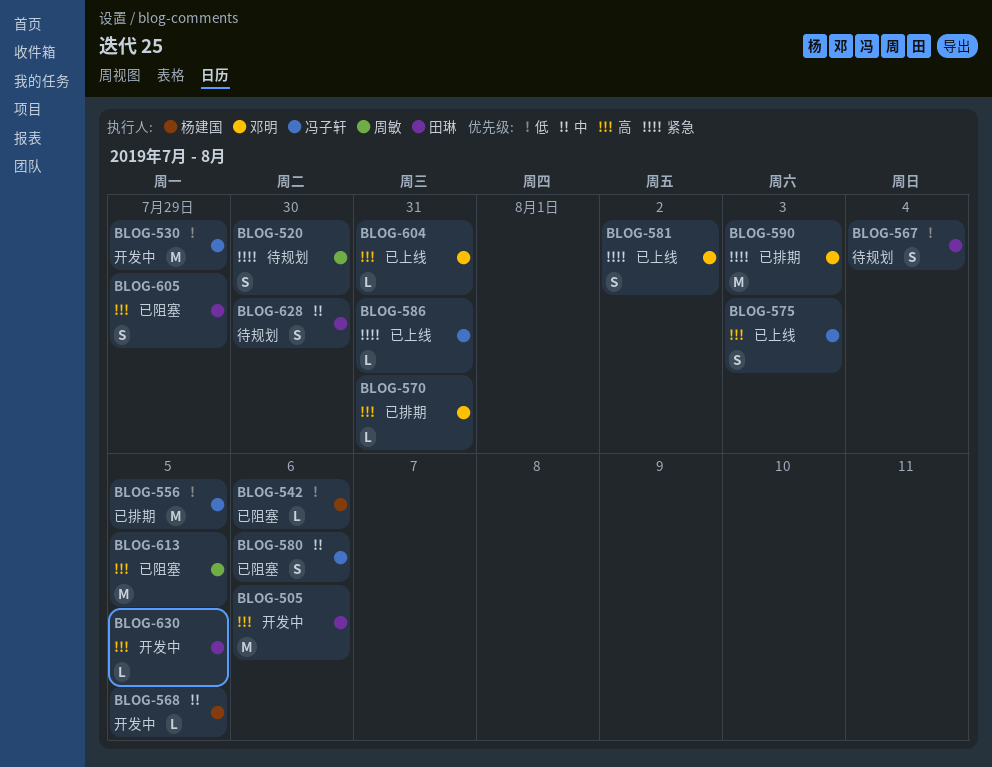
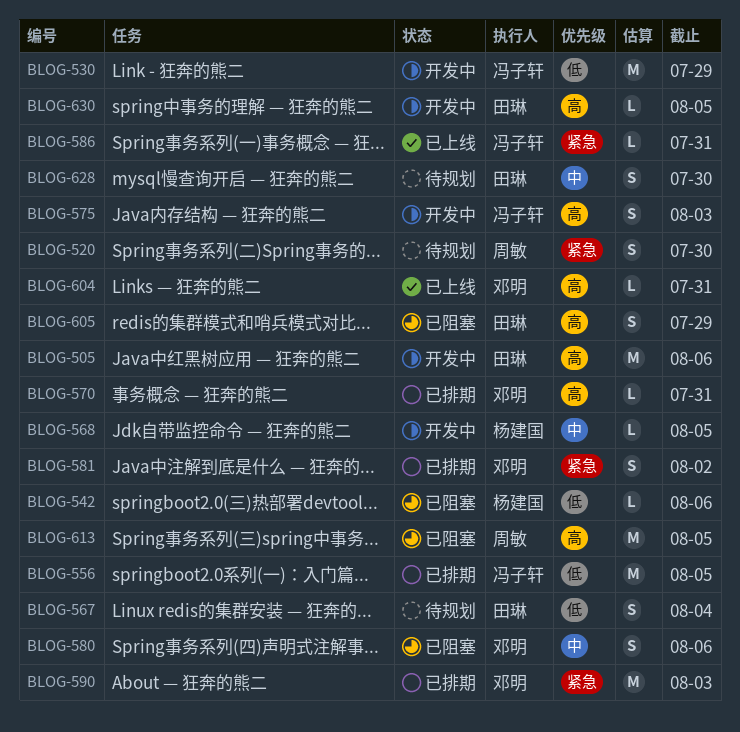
BLOG-575, status: 已上线 -> 开发中
BLOG-580, owner: 冯子轩 -> 邓明
BLOG-581, status: 已上线 -> 已排期

